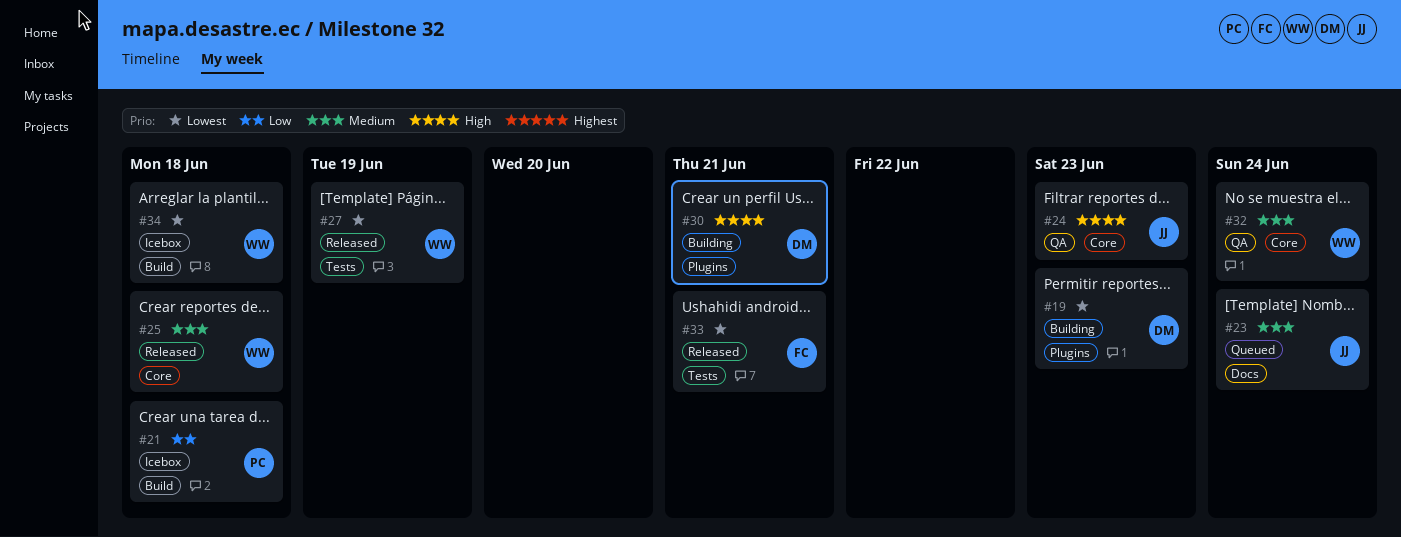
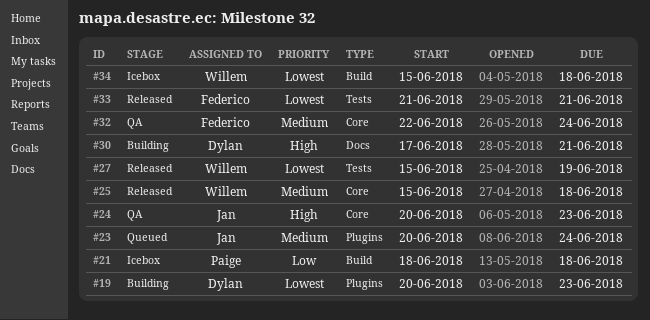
#23, label: Docs -> Plugins
#30, label: Plugins -> Docs
#32, owner: Willem -> Federico

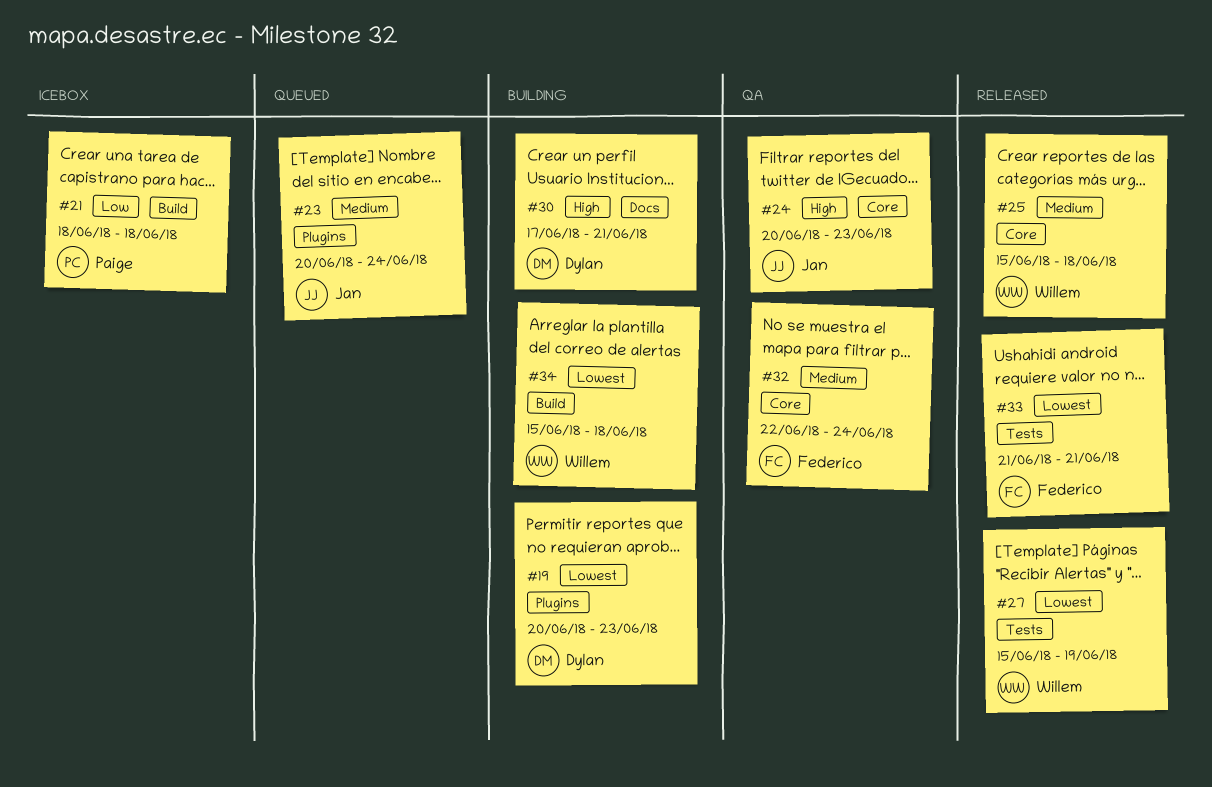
#34, status: Icebox -> Building

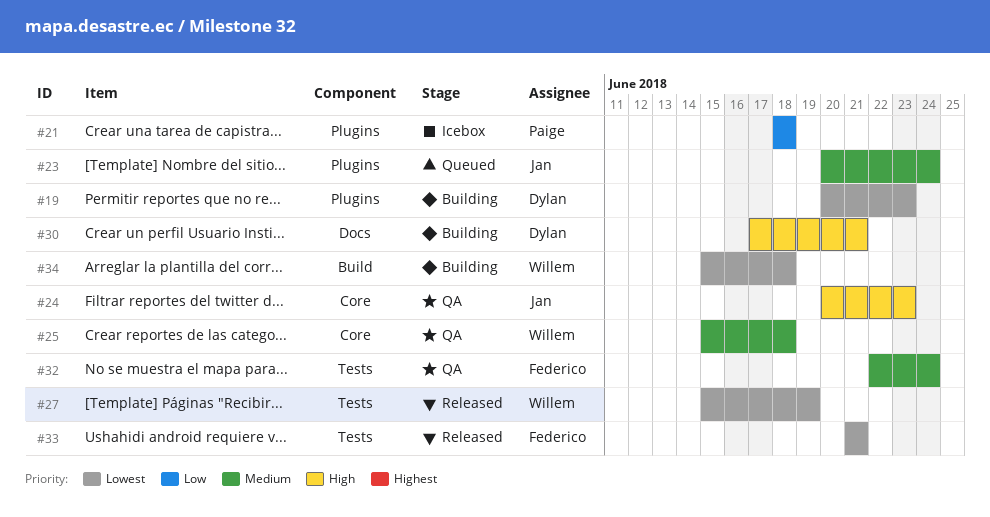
#21, label: Build -> Plugins
#25, status: Released -> QA
#32, label: Core -> Tests

